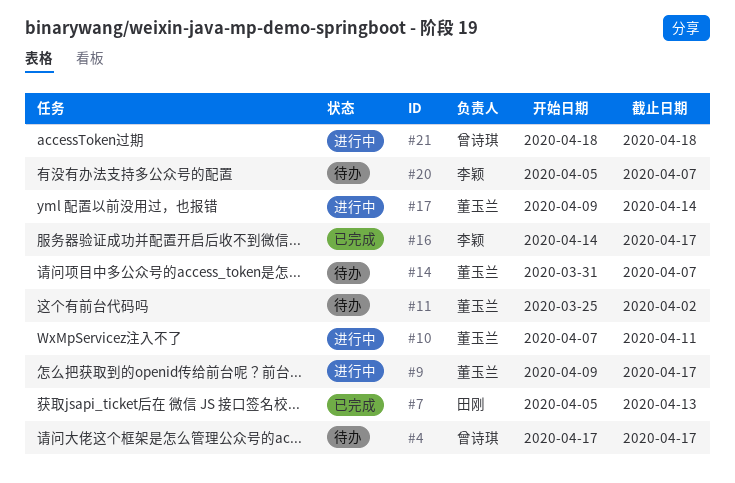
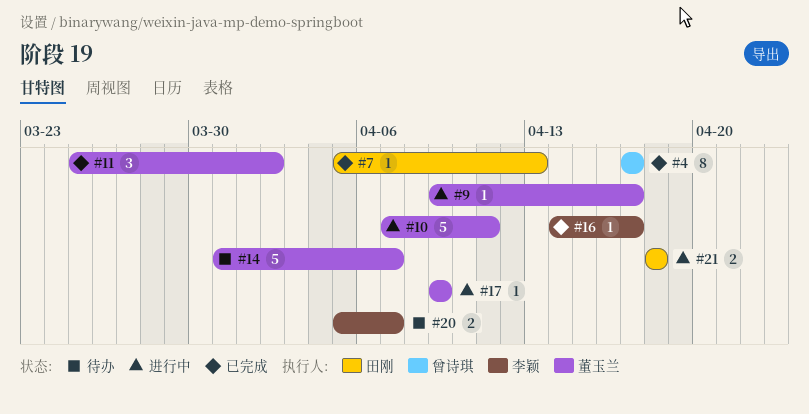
#4, status: 待办 -> 已完成
#11, status: 待办 -> 已完成
#17, due: Apr 14 -> Apr 9
#21, owner: 曾诗琪 -> 田刚

